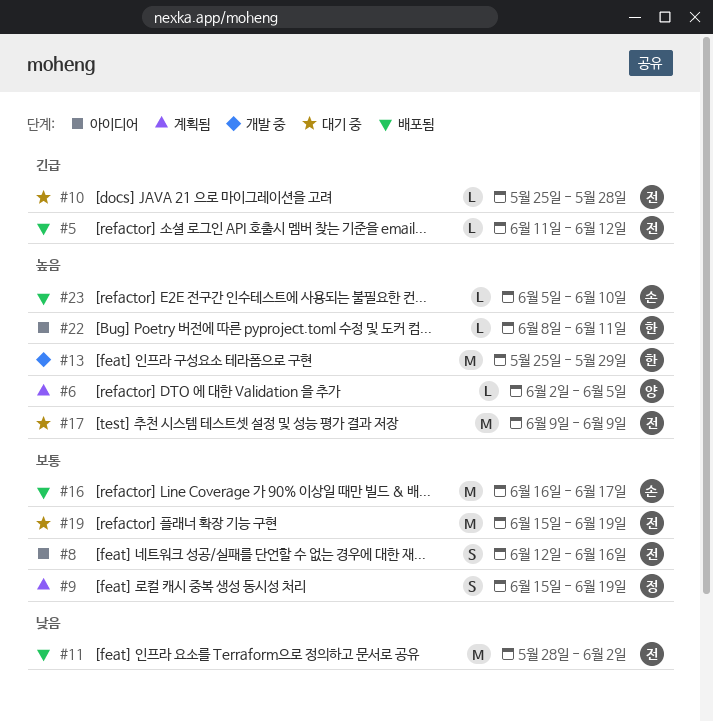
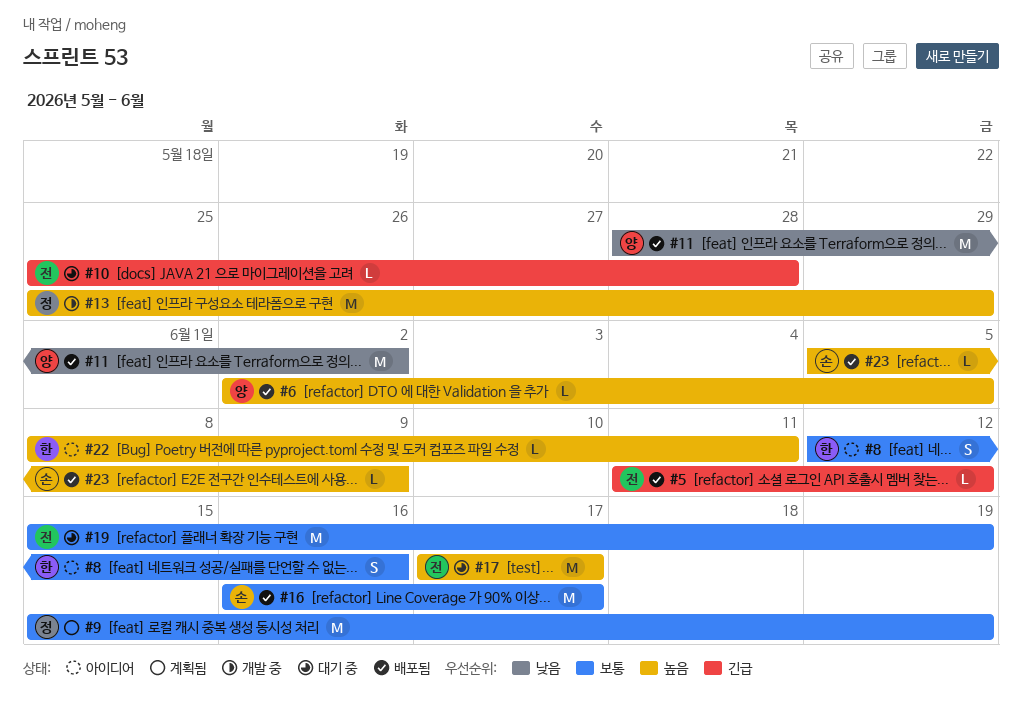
#6, status: 계획됨 -> 배포됨
#8, owner: 전 -> 한
#9, estimate: S -> M
#11, owner: 전 -> 양
#13, owner: 한 -> 정
#17, start: Jun 9 -> Jun 17
#17, due: Jun 9 -> Jun 17
#23, due: Jun 10 -> Jun 9

